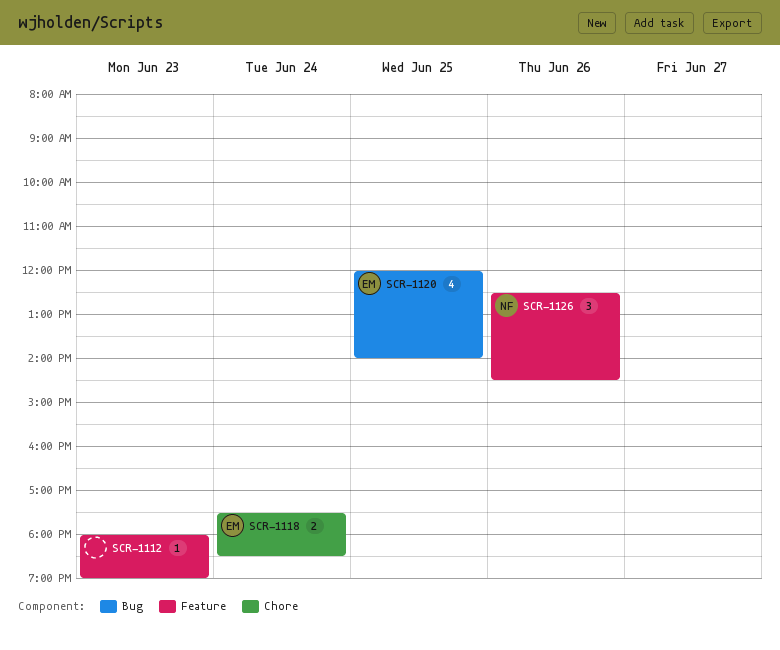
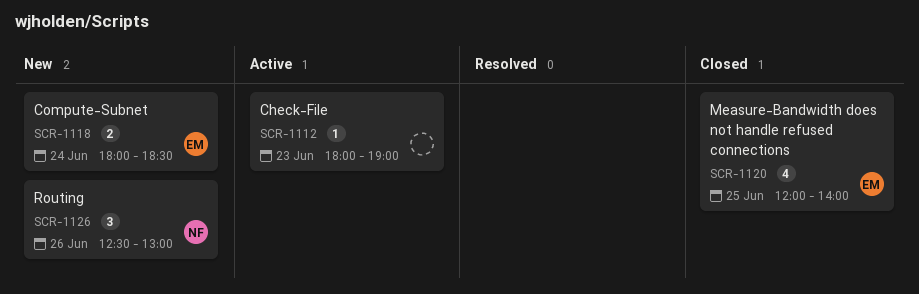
SCR-1118, begins: 17:30 -> 18:00
SCR-1126, ends: 14:30 -> 13:00

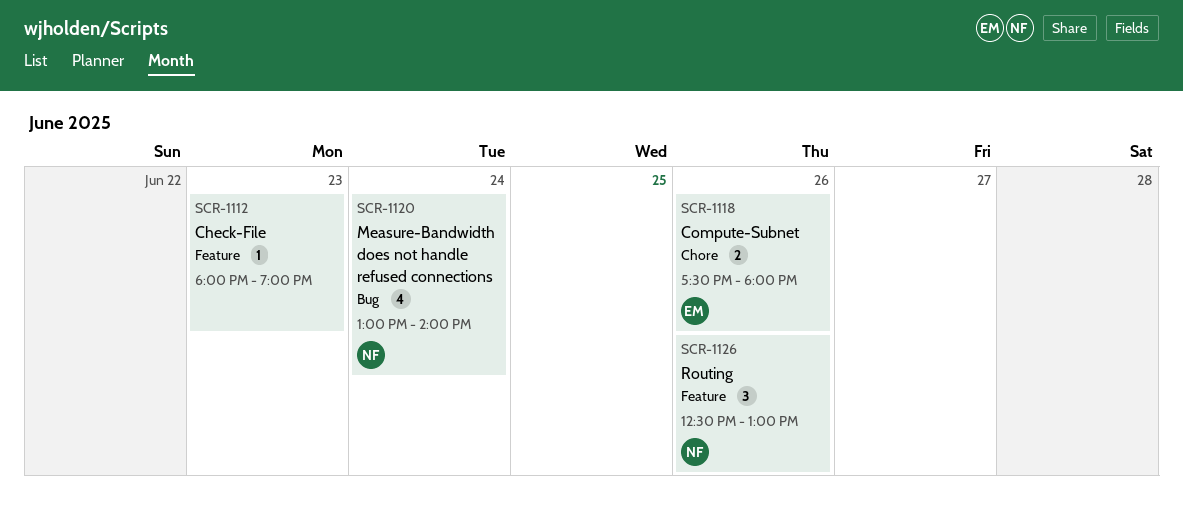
SCR-1118, day: Jun 24 -> Jun 26
SCR-1118, begins: 18:00 -> 17:30
SCR-1118, ends: 18:30 -> 18:00
SCR-1120, owner: EM -> NF
SCR-1120, day: Jun 25 -> Jun 24
SCR-1120, begins: 12:00 -> 13:00

